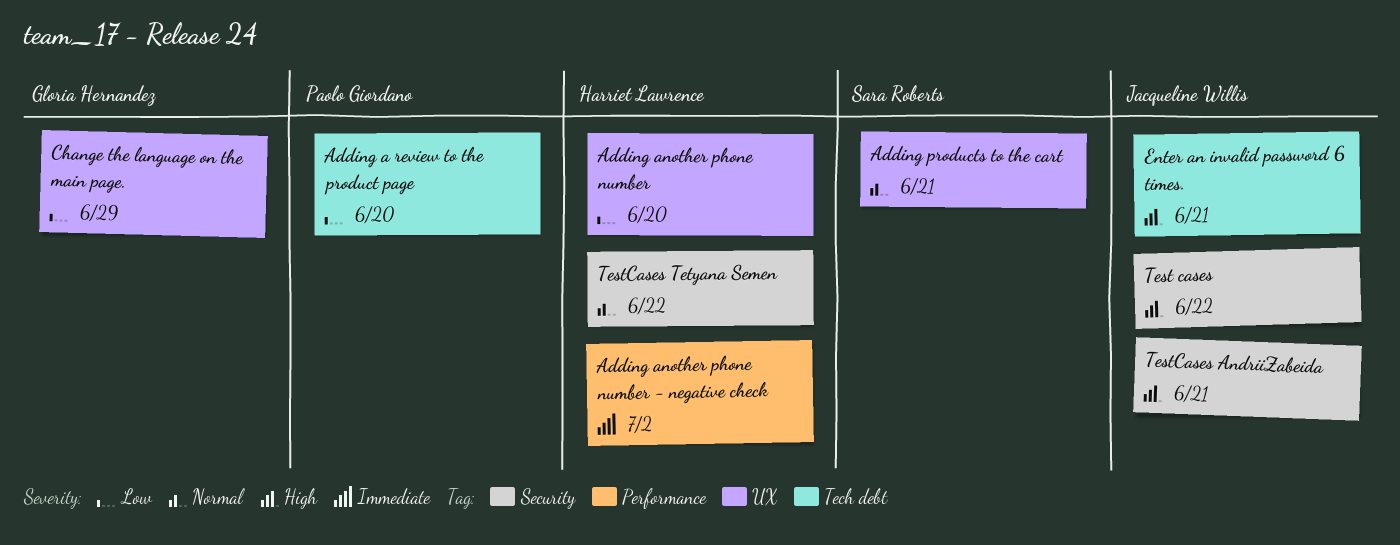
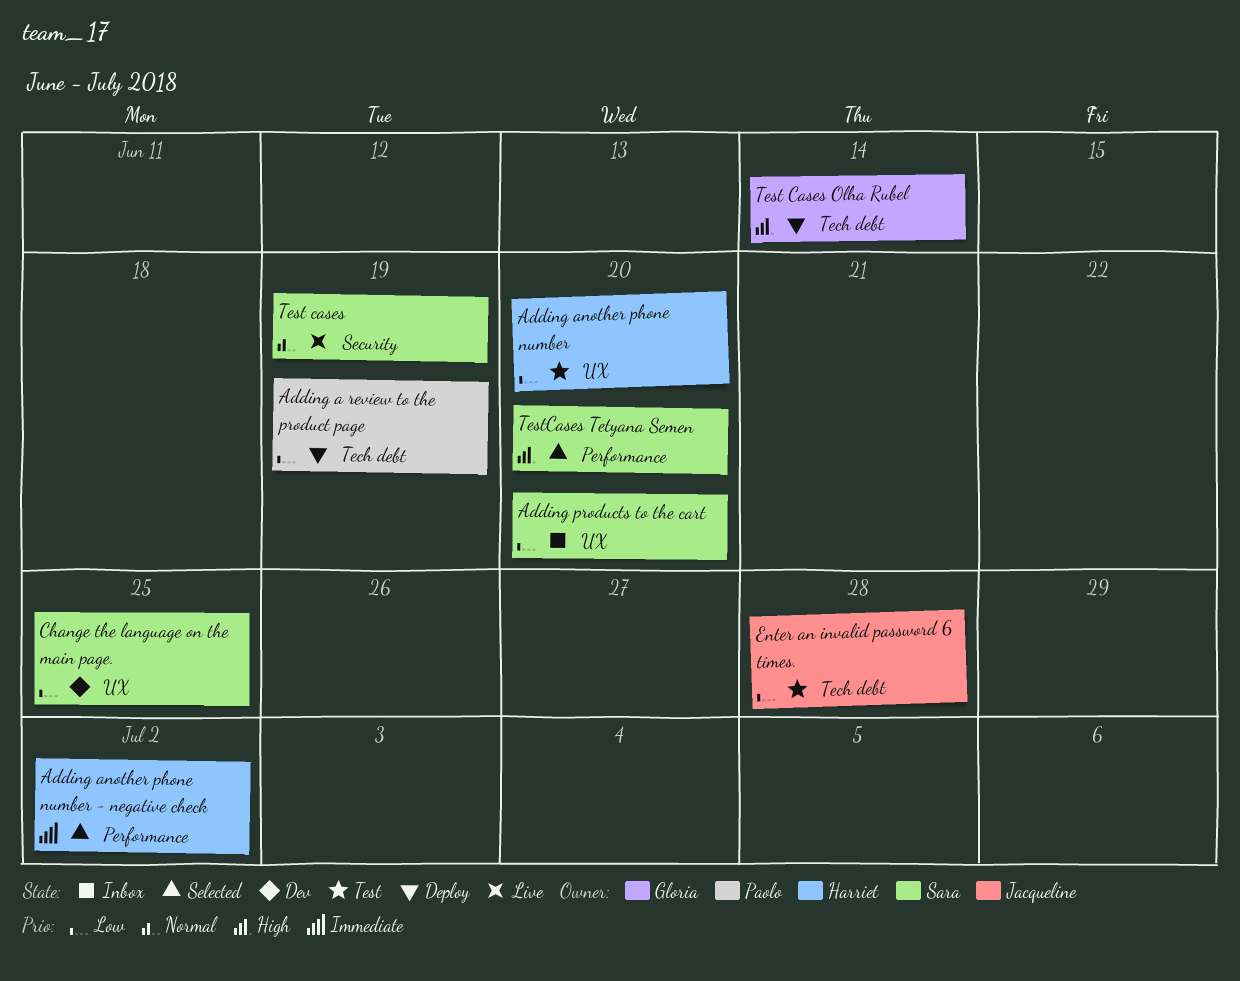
Adding a review to the product page, due: Jun 20 -> Jun 19
Adding products to the cart, priority: Normal -> Low
Adding products to the cart, due: Jun 21 -> Jun 20
Change the language on the main page., owner: Gloria Hernandez -> Sara Roberts
Change the language on the main page., due: Jun 29 -> Jun 25
Enter an invalid password 6 times., priority: High -> Low
Enter an invalid password 6 times., due: Jun 21 -> Jun 28
Test cases, owner: Jacqueline Willis -> Sara Roberts
Test cases, priority: High -> Normal
Test cases, due: Jun 22 -> Jun 19
Test Cases Olha Rubel: none -> present
TestCases AndriiZabeida: present -> none
TestCases Tetyana Semen, owner: Harriet Lawrence -> Sara Roberts
TestCases Tetyana Semen, priority: Normal -> High
TestCases Tetyana Semen, label: Security -> Performance
TestCases Tetyana Semen, due: Jun 22 -> Jun 20

